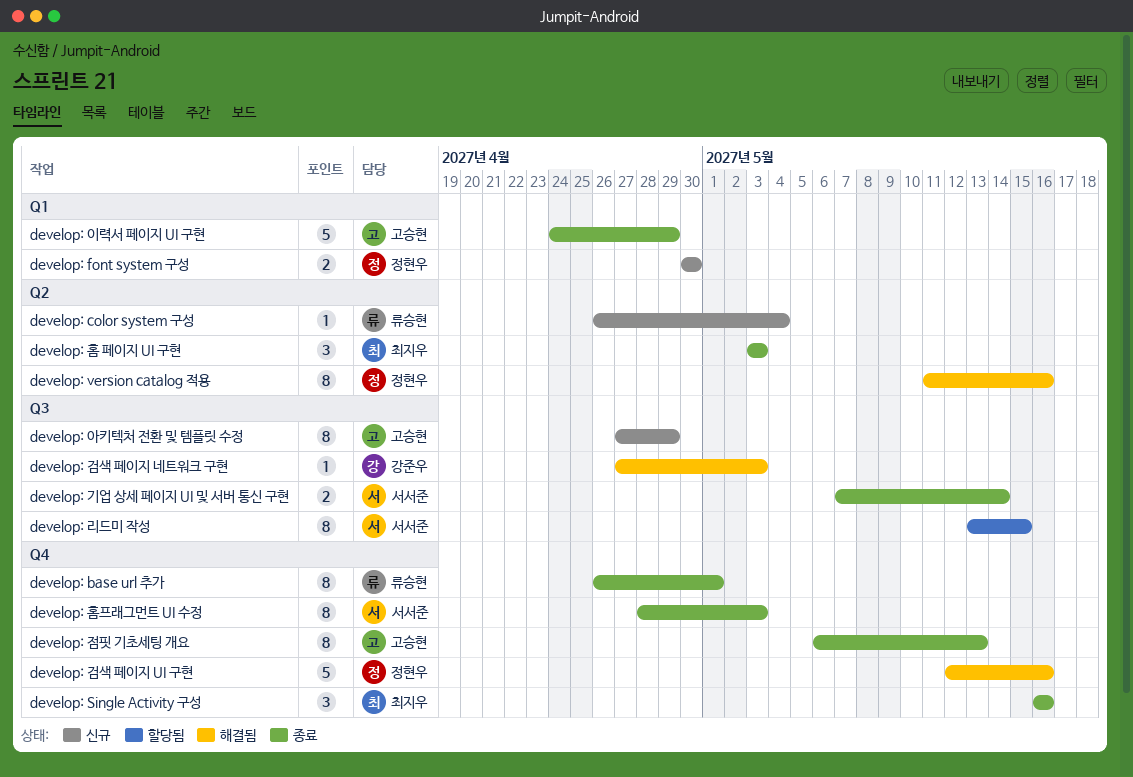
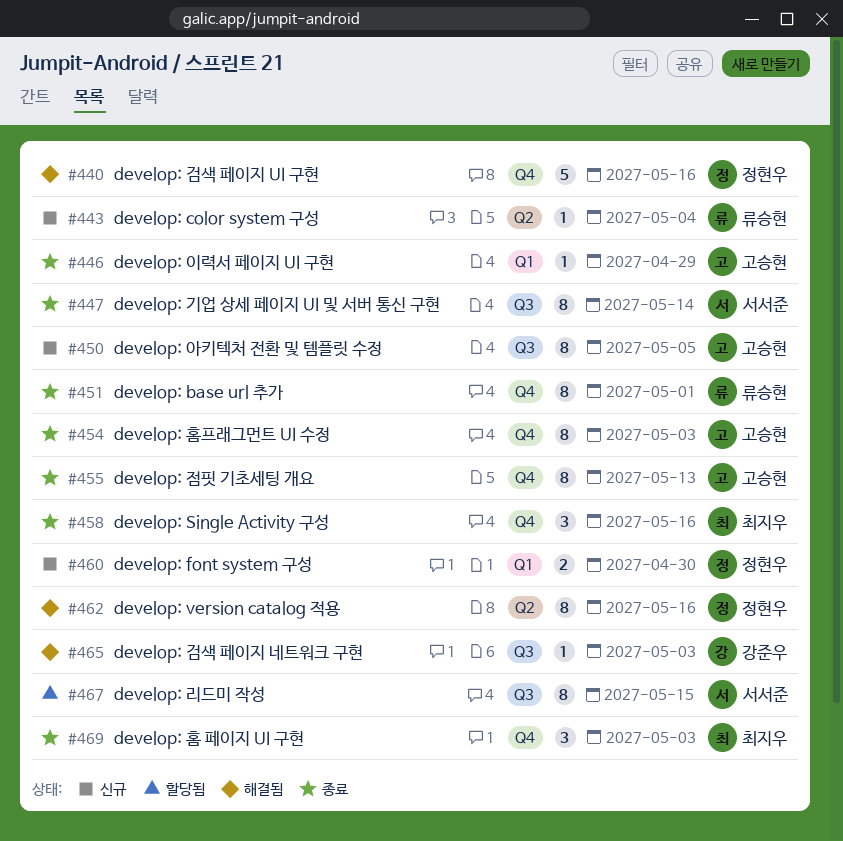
develop: 기업 상세 페이지 UI 및 서버 통신 구현, estimate: 2 -> 8
develop: 아키텍처 전환 및 템플릿 수정, due: Apr 29 -> May 5
develop: 이력서 페이지 UI 구현, estimate: 5 -> 1
develop: 홈 페이지 UI 구현, label: Q2 -> Q4
develop: 홈프래그먼트 UI 수정, owner: 서서준 -> 고승현

